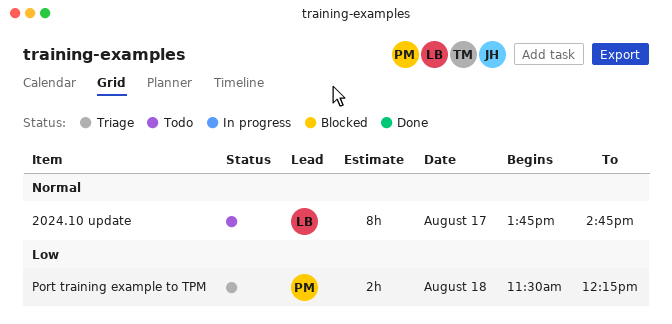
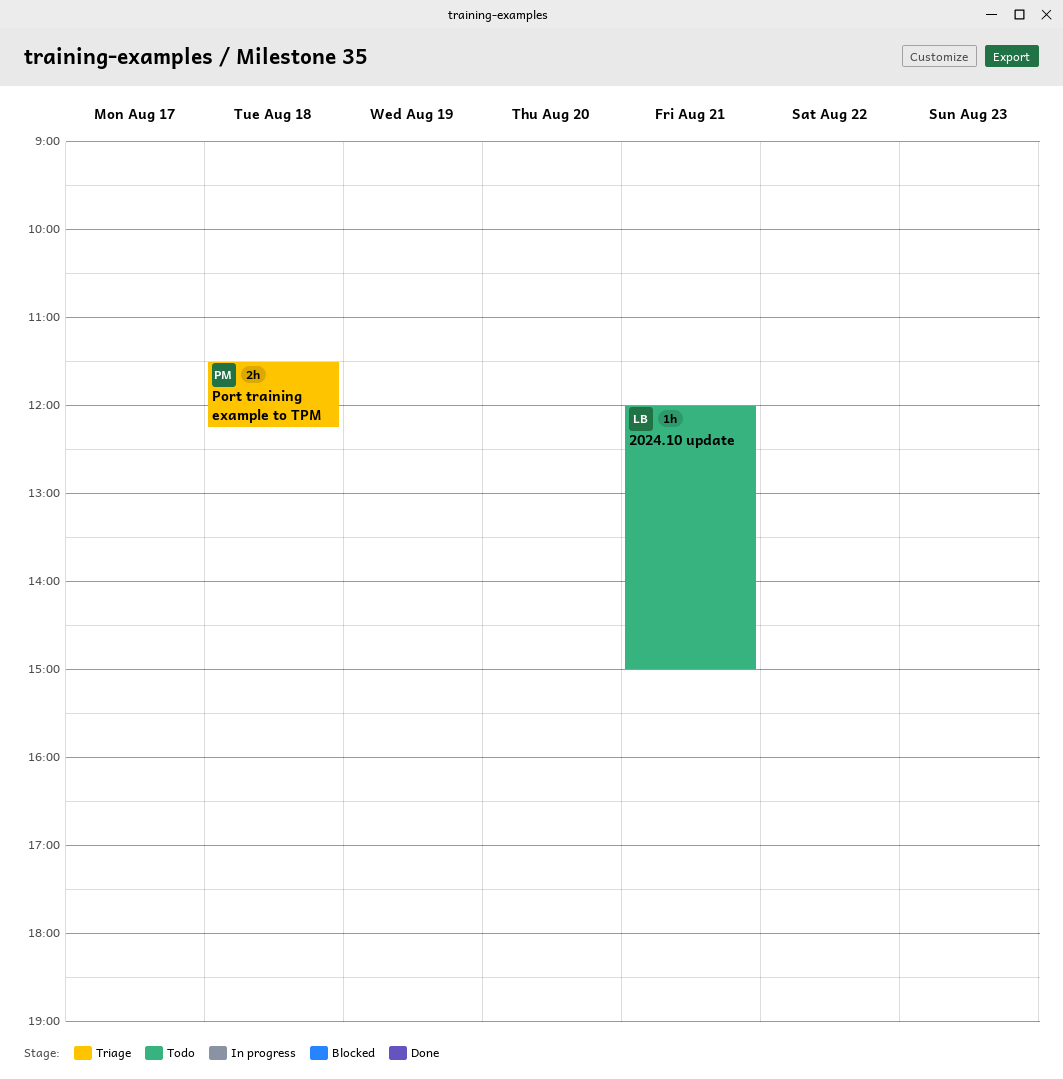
2024.10 update, estimate: 8h -> 1h
2024.10 update, day: Aug 17 -> Aug 21
2024.10 update, begins: 13:45 -> 12:00
2024.10 update, ends: 14:45 -> 15:00

